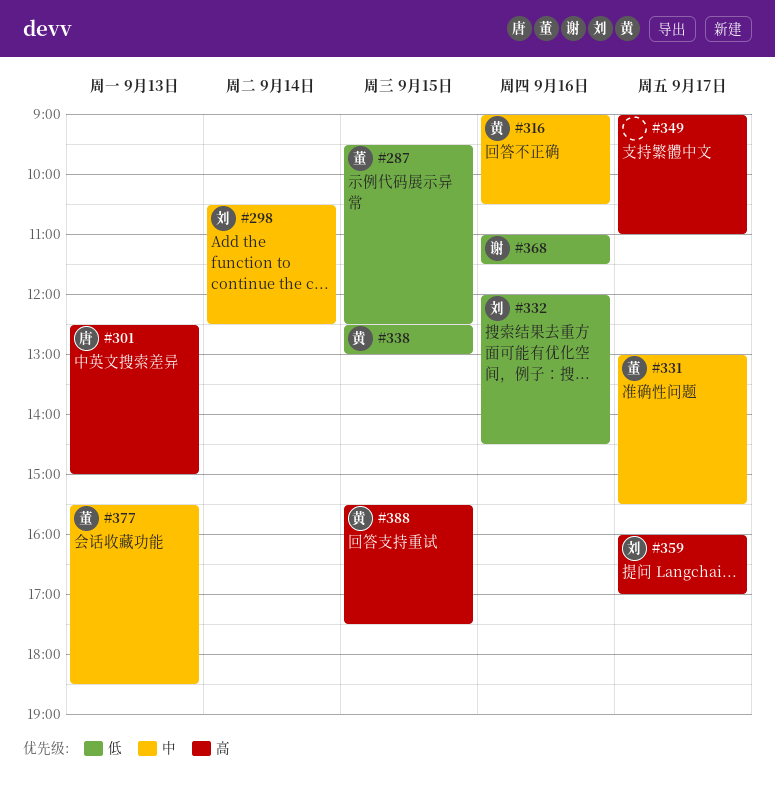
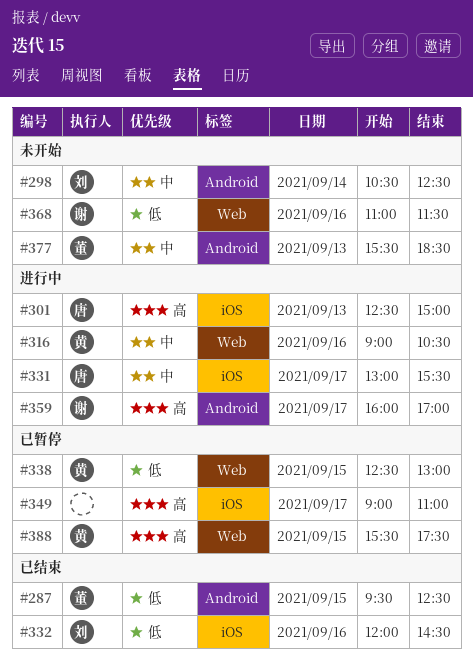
#331, owner: 董 -> 唐
#359, owner: 刘 -> 谢

